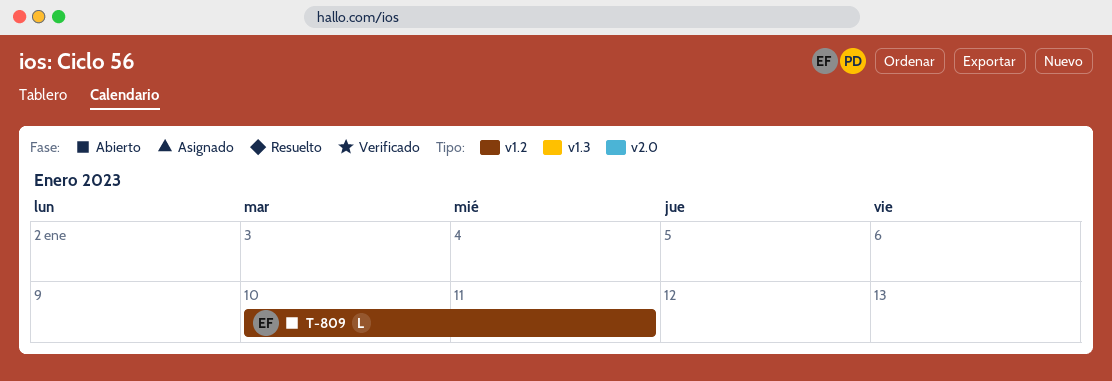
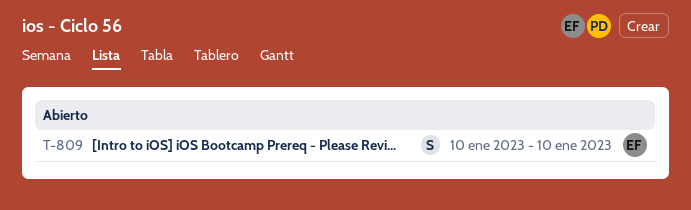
T-809, estimate: L -> S
T-809, due: Jan 11 -> Jan 10

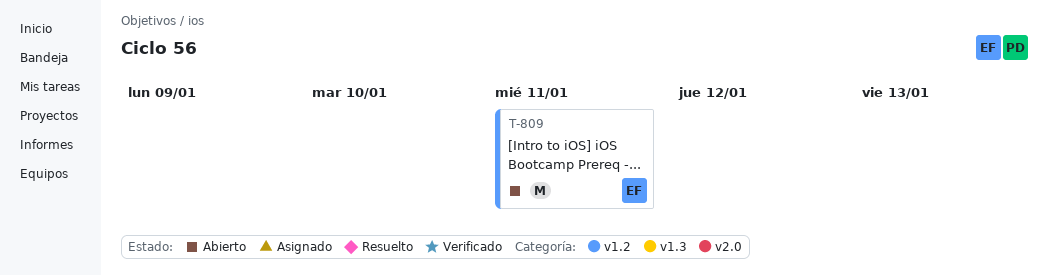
T-809, estimate: S -> M
T-809, due: Jan 10 -> Jan 11

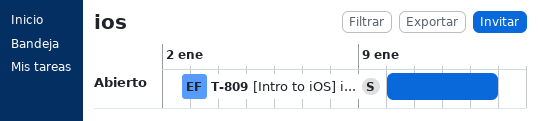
T-809, estimate: M -> S
T-809, due: Jan 11 -> Jan 13

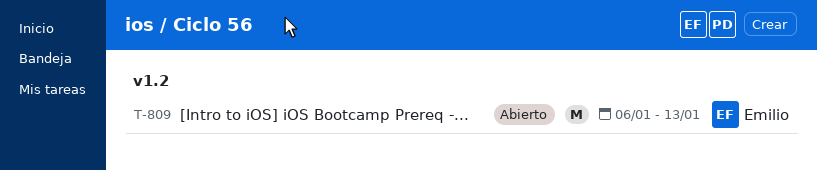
T-809, estimate: S -> M
T-809, start: Jan 10 -> Jan 6

